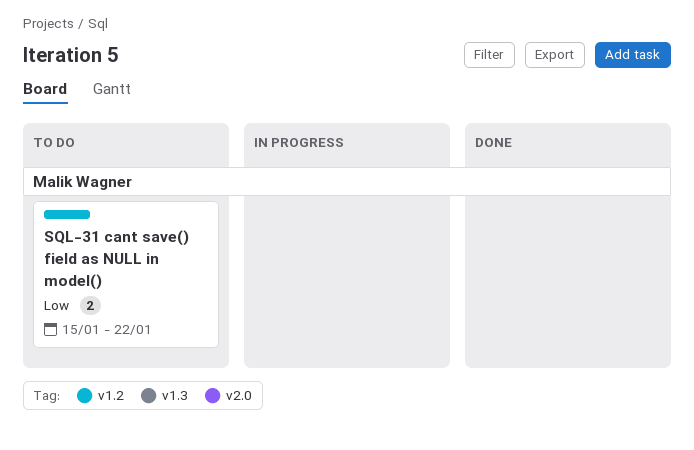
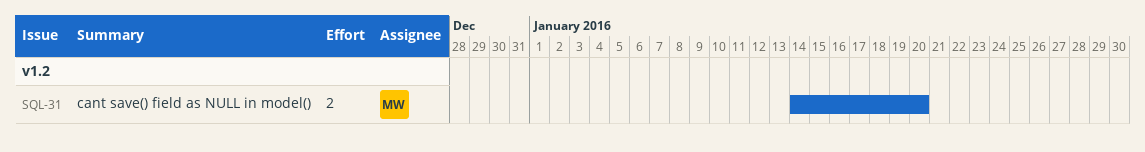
SQL-31, start: Jan 15 -> Jan 14
SQL-31, due: Jan 22 -> Jan 20

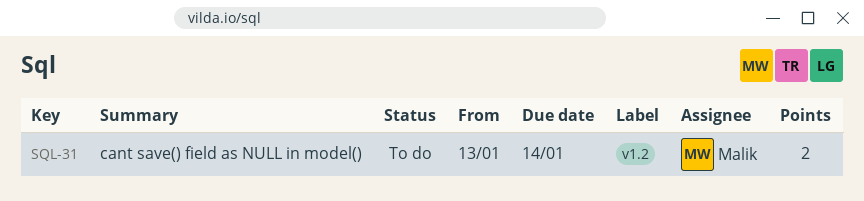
SQL-31, start: Jan 14 -> Jan 13
SQL-31, due: Jan 20 -> Jan 14

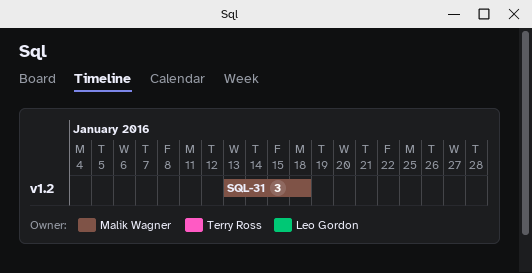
SQL-31, estimate: 2 -> 3
SQL-31, due: Jan 14 -> Jan 18

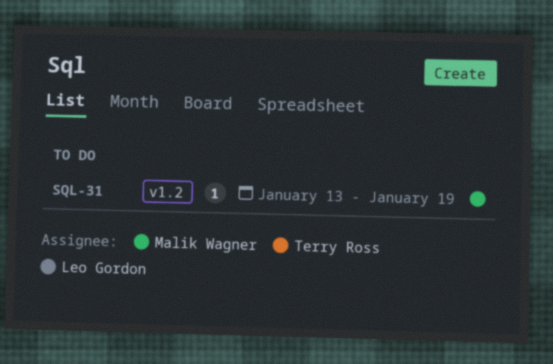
SQL-31, estimate: 3 -> 1
SQL-31, due: Jan 18 -> Jan 19

